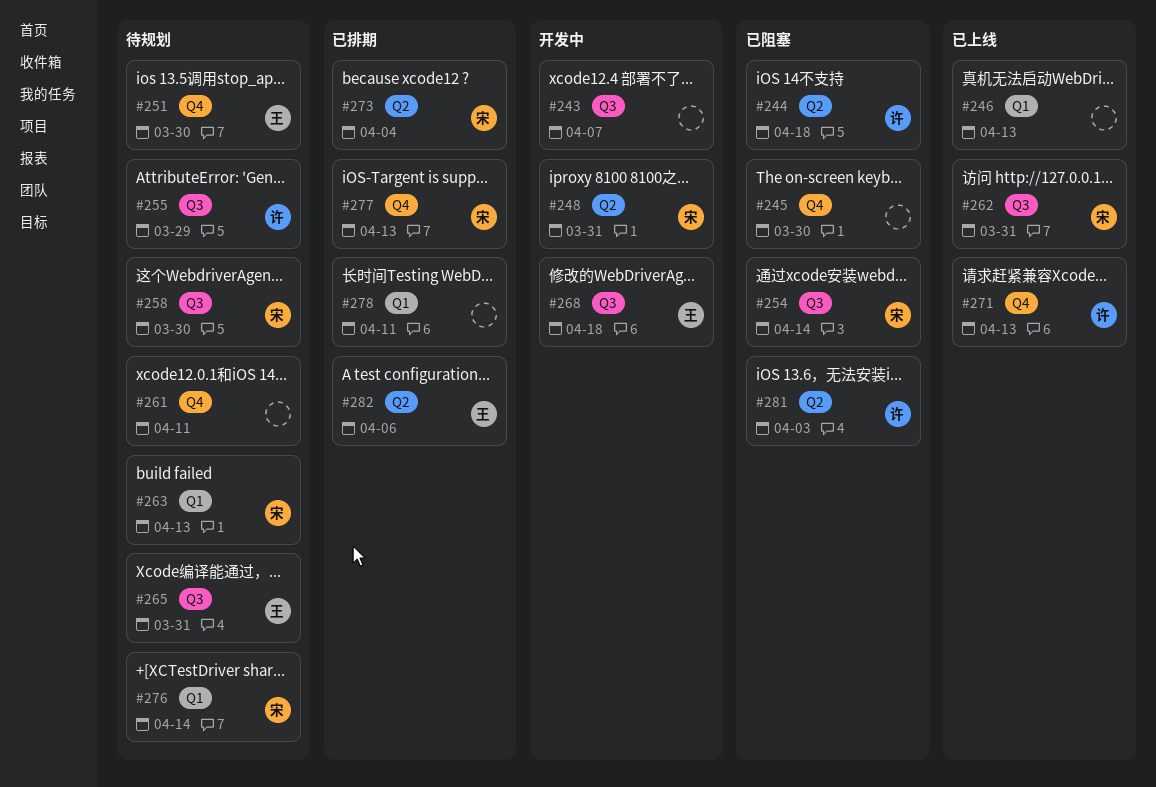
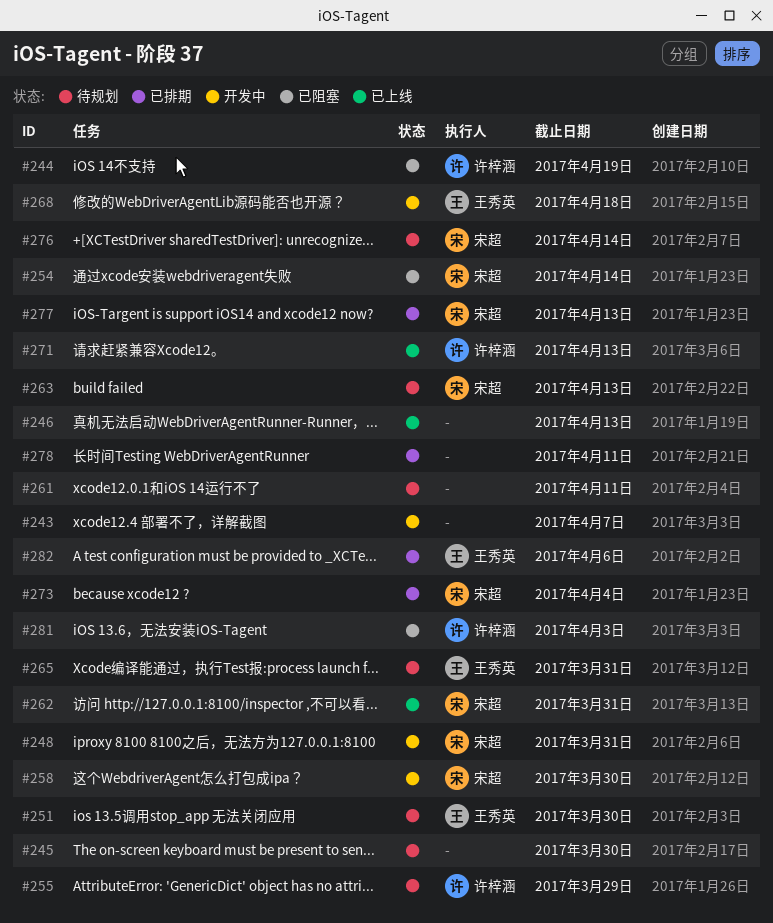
#244, due: Apr 18 -> Apr 19
#245, status: 已阻塞 -> 待规划
#258, status: 待规划 -> 开发中

